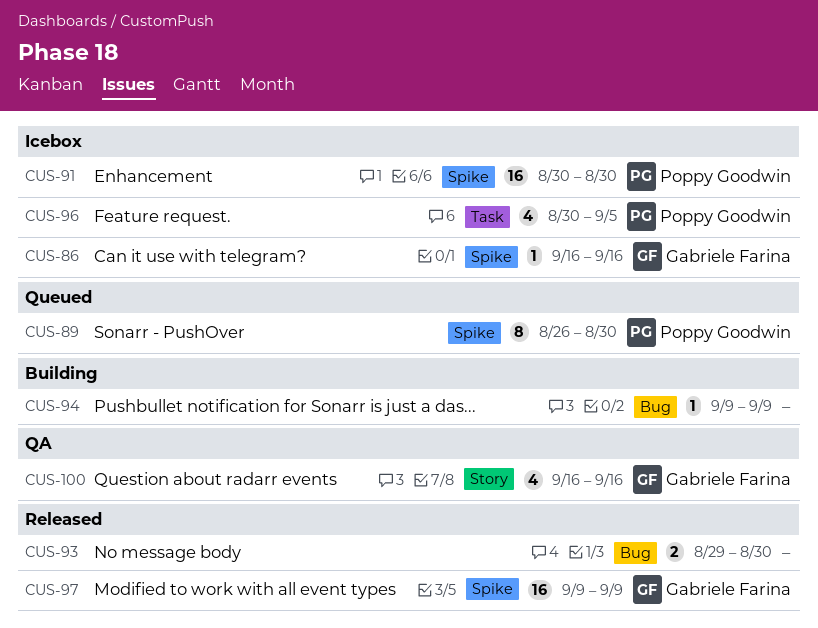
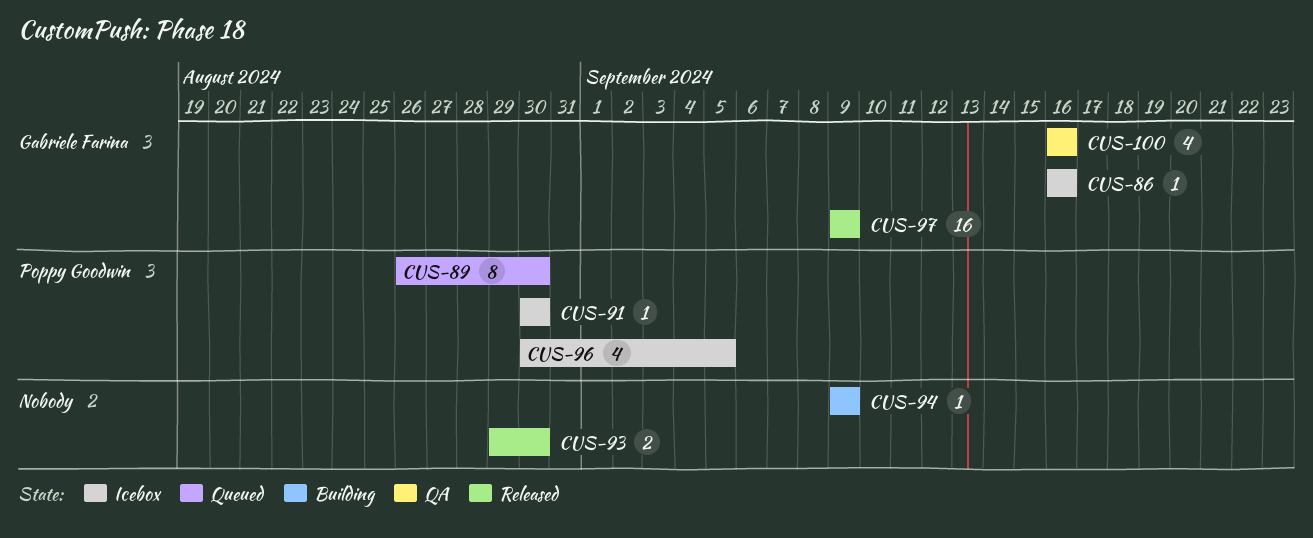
CUS-91, estimate: 16 -> 1

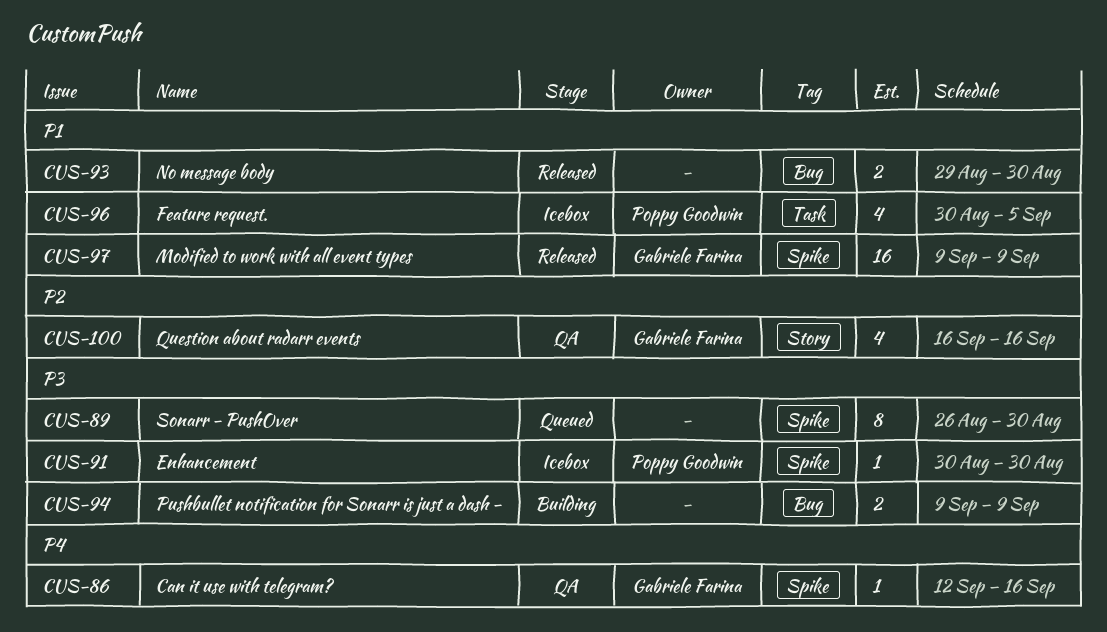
CUS-86, status: Icebox -> QA
CUS-86, start: Sep 16 -> Sep 12
CUS-89, owner: Poppy Goodwin -> none
CUS-94, estimate: 1 -> 2

